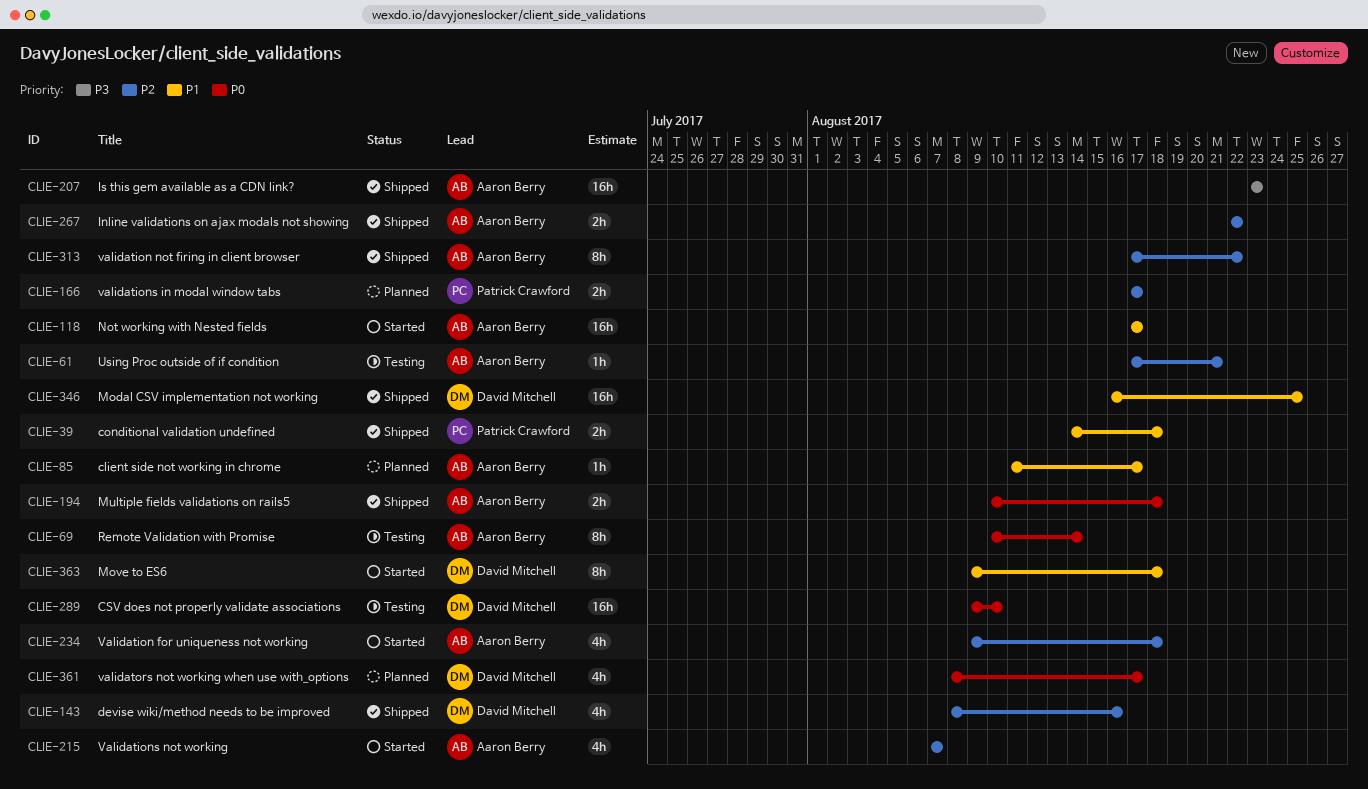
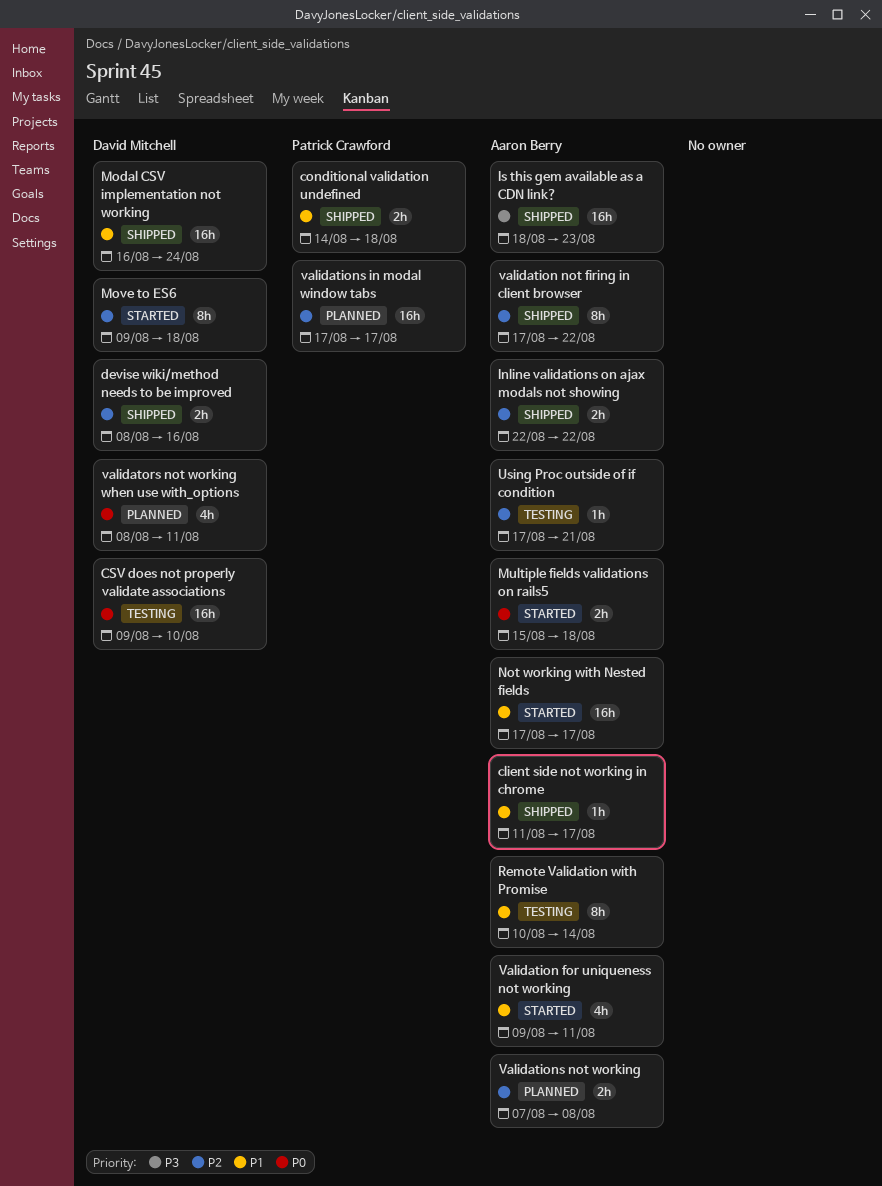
client side not working in chrome, status: Planned -> Shipped
devise wiki/method needs to be improved, estimate: 4h -> 2h
Is this gem available as a CDN link?, start: Aug 23 -> Aug 18
Modal CSV implementation not working, due: Aug 25 -> Aug 24
Move to ES6, priority: P1 -> P2
Multiple fields validations on rails5, status: Shipped -> Started
Multiple fields validations on rails5, start: Aug 10 -> Aug 15
Remote Validation with Promise, priority: P0 -> P1
Validation for uniqueness not working, priority: P2 -> P1
Validation for uniqueness not working, due: Aug 18 -> Aug 11
validations in modal window tabs, estimate: 2h -> 16h
Validations not working, status: Started -> Planned
Validations not working, estimate: 4h -> 2h
Validations not working, due: Aug 7 -> Aug 8
validators not working when use with_options, due: Aug 17 -> Aug 11

